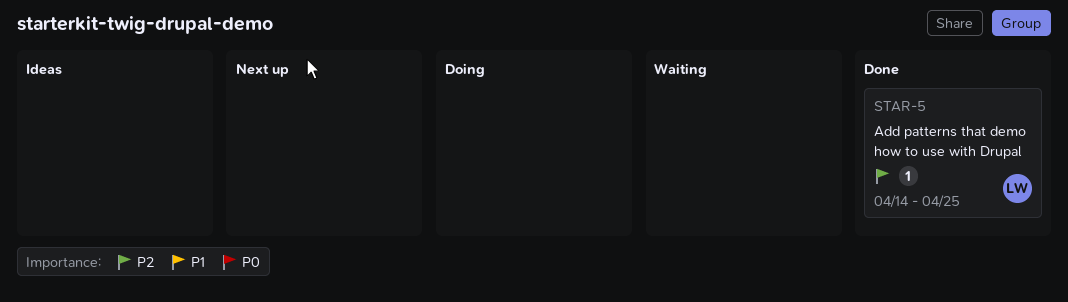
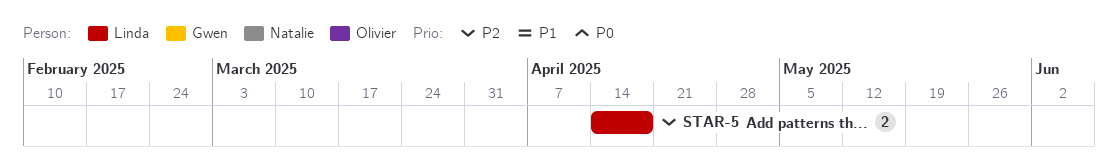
STAR-5, estimate: 1 -> 2
STAR-5, due: Apr 25 -> Apr 18

